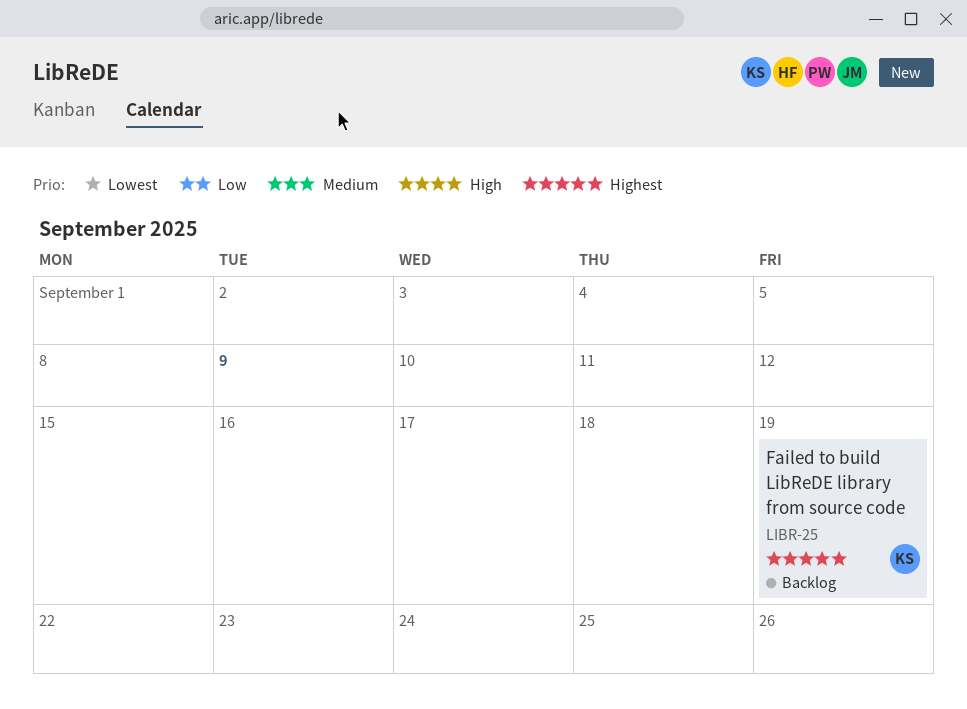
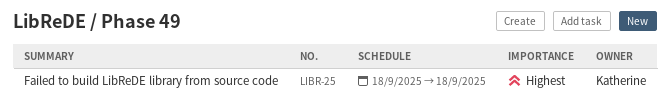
LIBR-25, due: Sep 19 -> Sep 18

